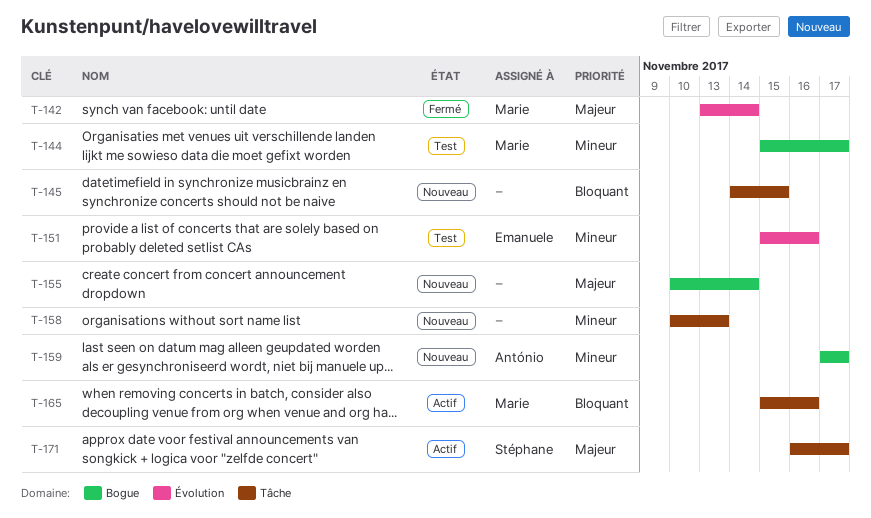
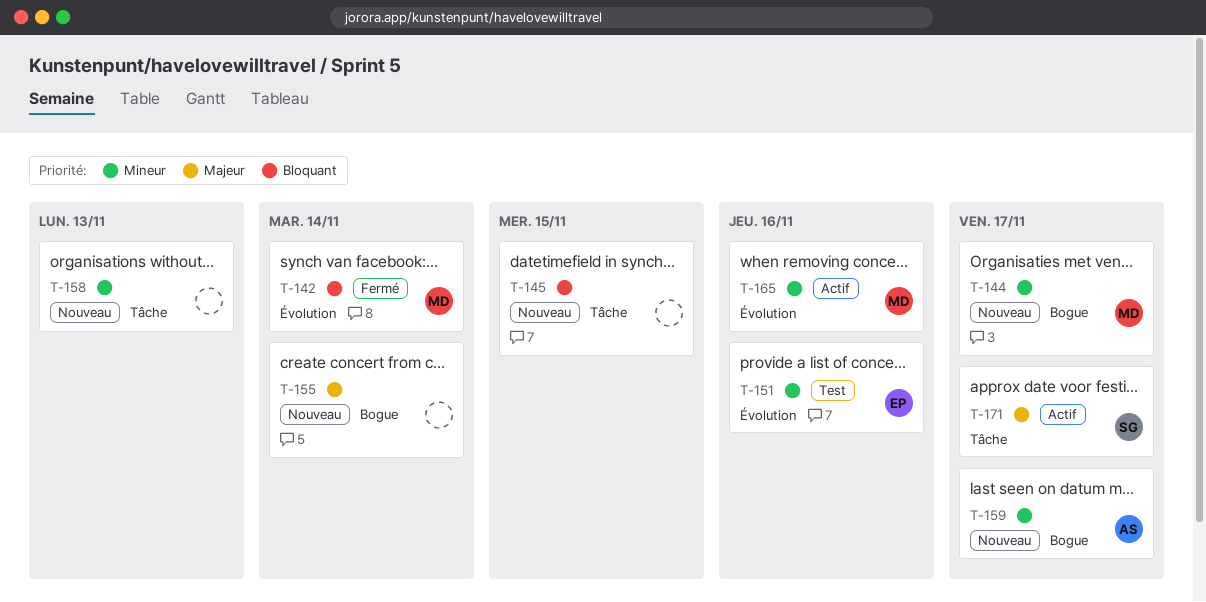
T-142, priority: Majeur -> Bloquant
T-144, status: Test -> Nouveau
T-165, priority: Bloquant -> Mineur
T-165, label: Tâche -> Évolution

